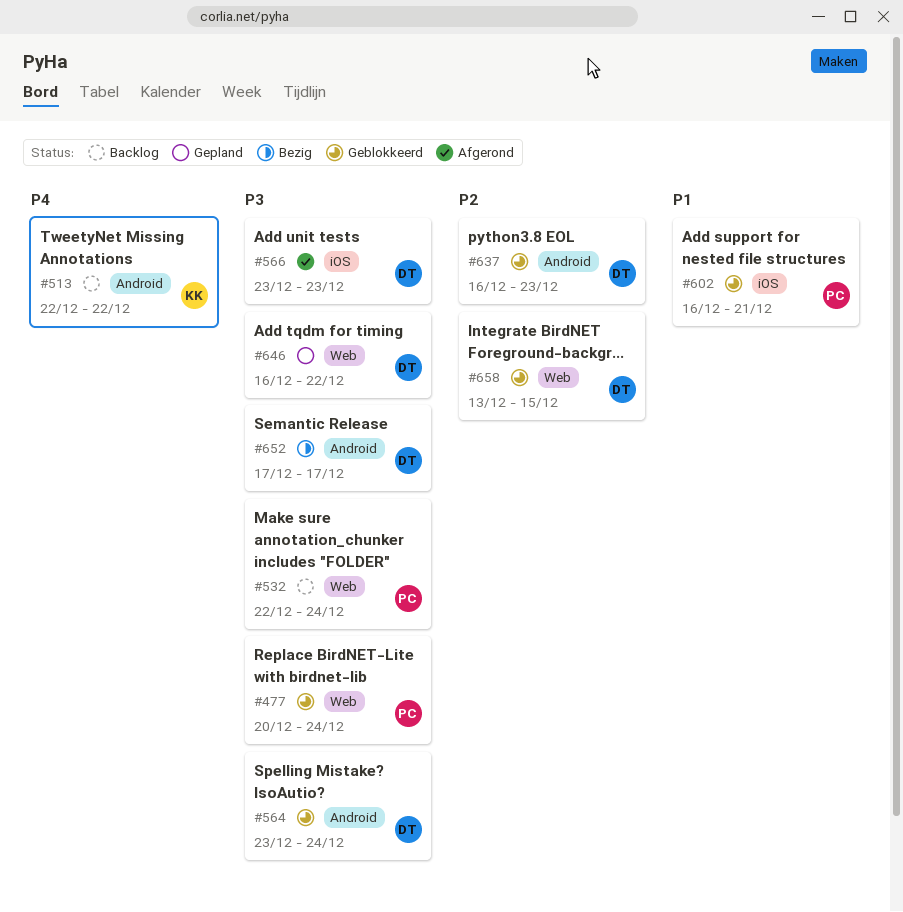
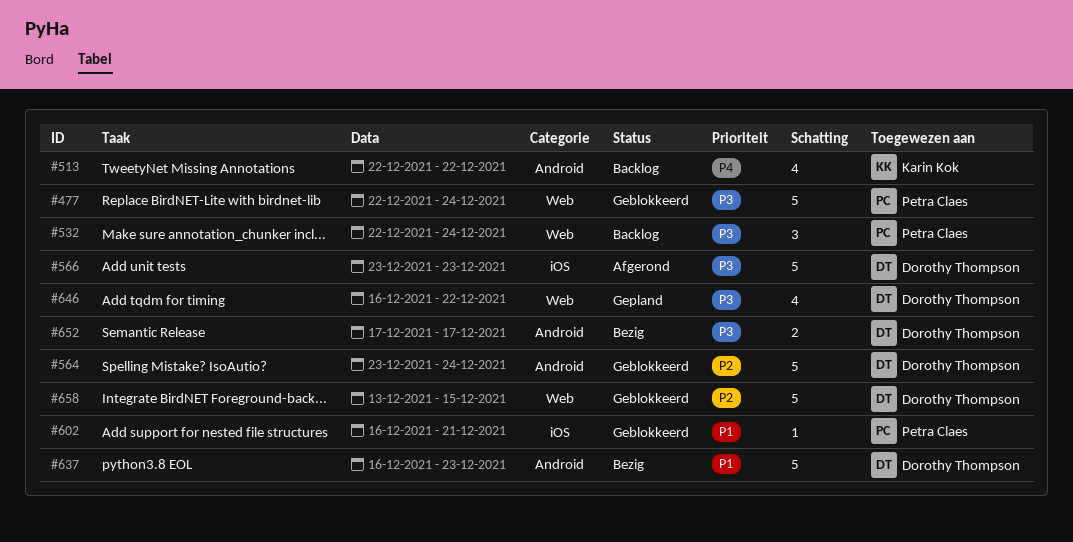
#477, start: Dec 20 -> Dec 22
#564, priority: P3 -> P2
#637, status: Geblokkeerd -> Bezig
#637, priority: P2 -> P1

